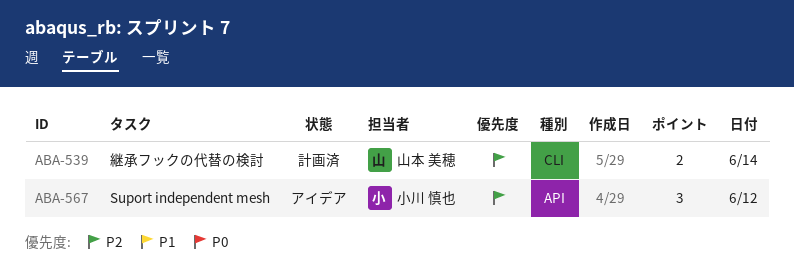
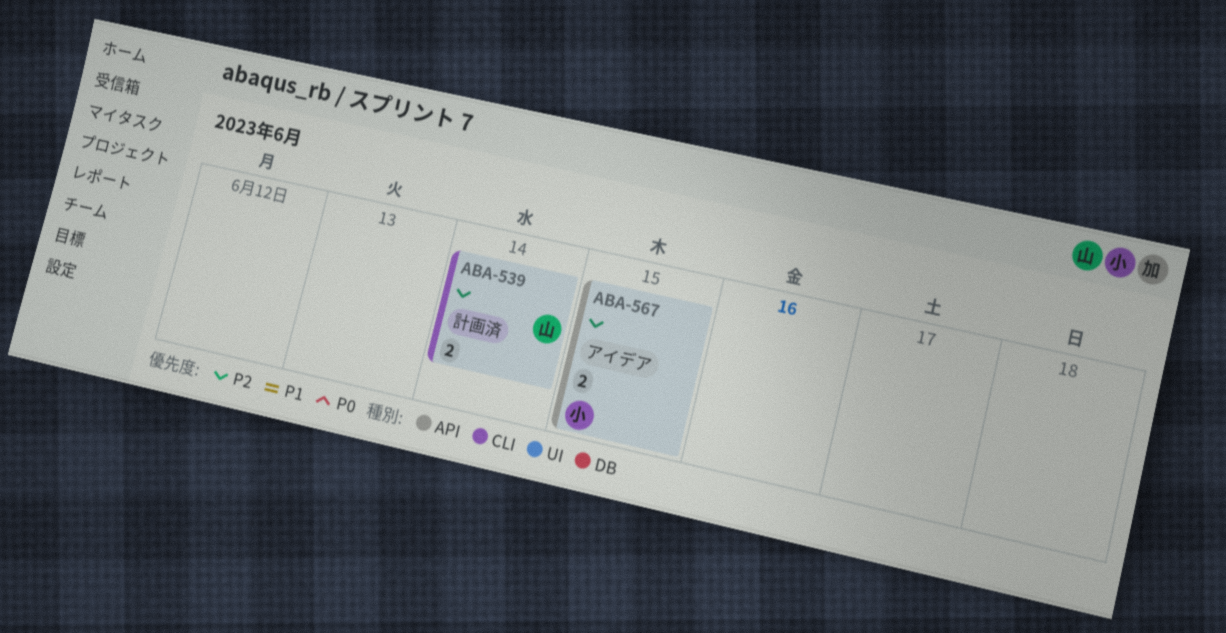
ABA-567, estimate: 3 -> 2
ABA-567, day: Jun 12 -> Jun 15

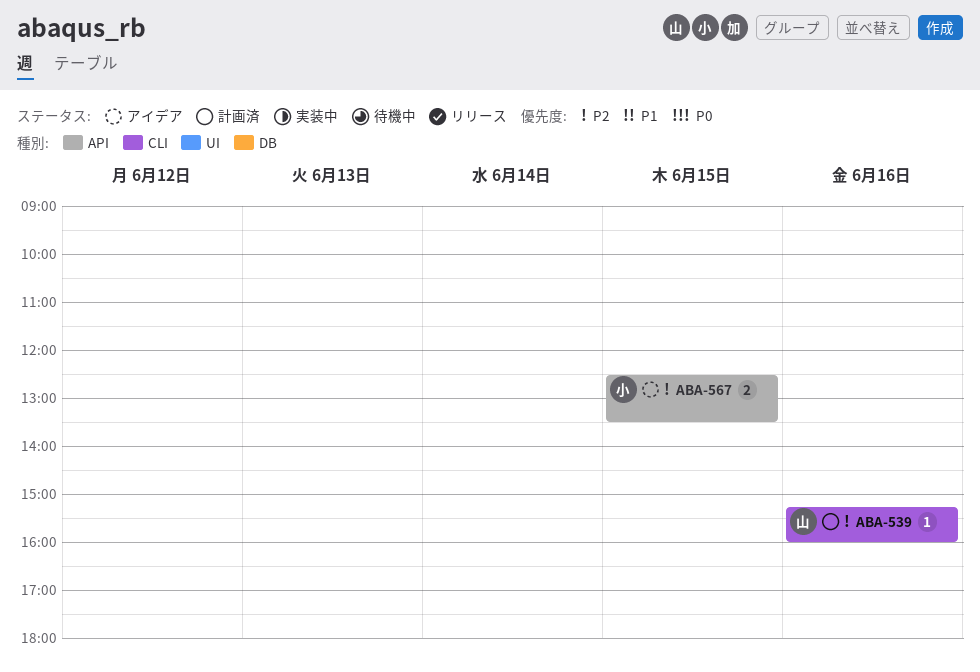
ABA-539, estimate: 2 -> 1
ABA-539, day: Jun 14 -> Jun 16

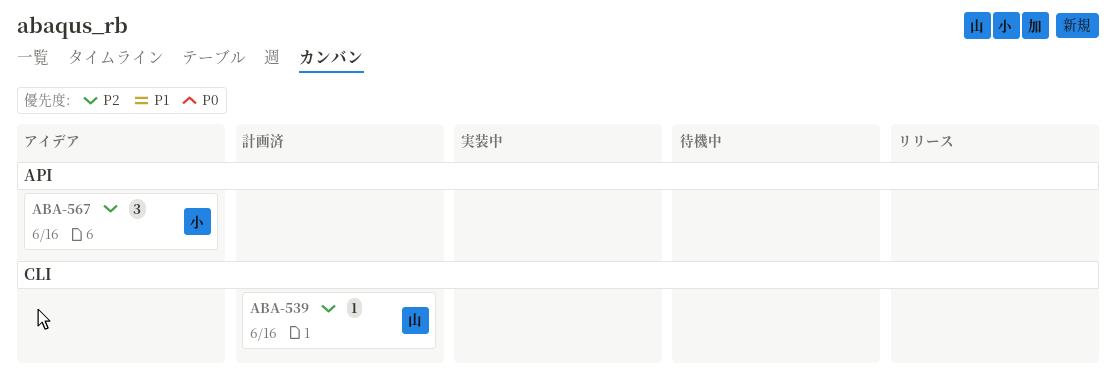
ABA-567, estimate: 2 -> 3
ABA-567, day: Jun 15 -> Jun 16

